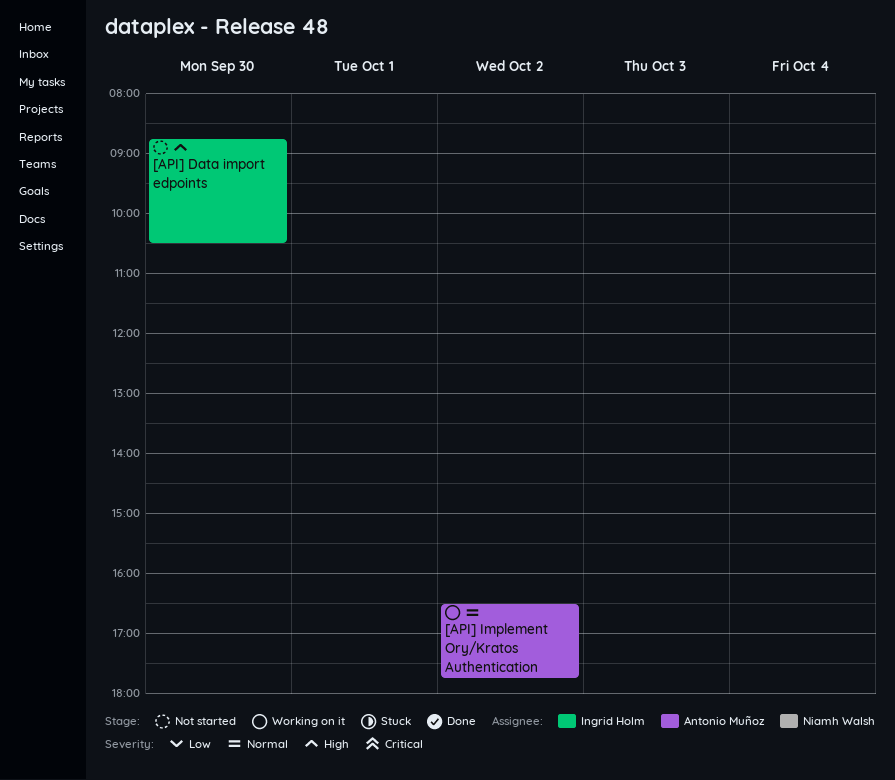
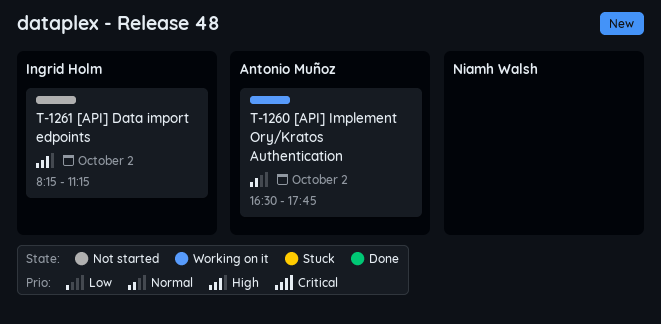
[API] Data import edpoints, day: Sep 30 -> Oct 2
[API] Data import edpoints, begins: 08:45 -> 08:15
[API] Data import edpoints, ends: 10:30 -> 11:15

